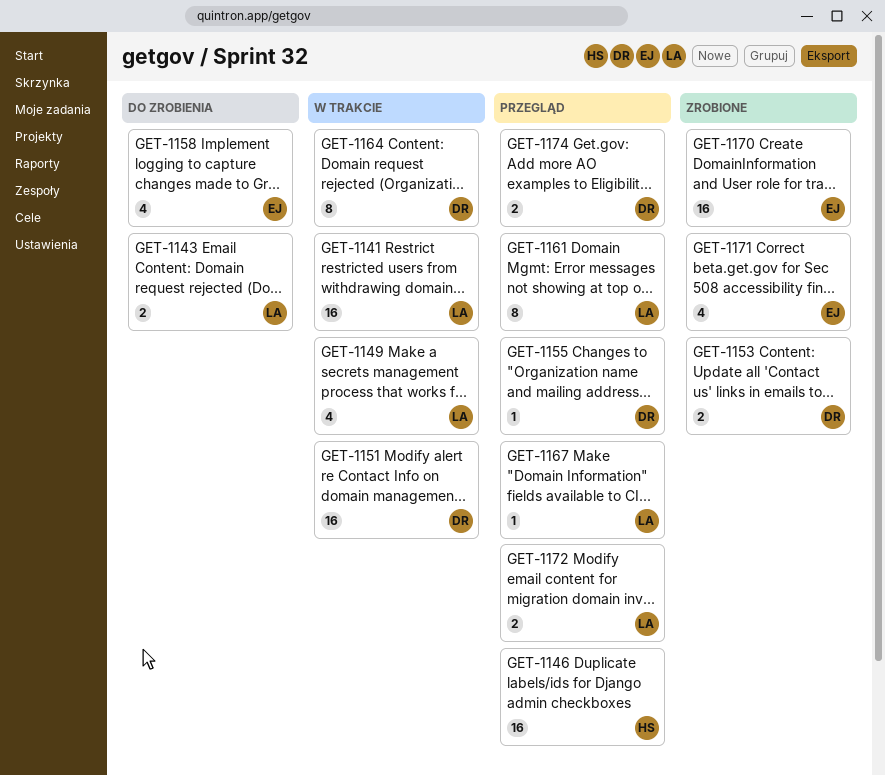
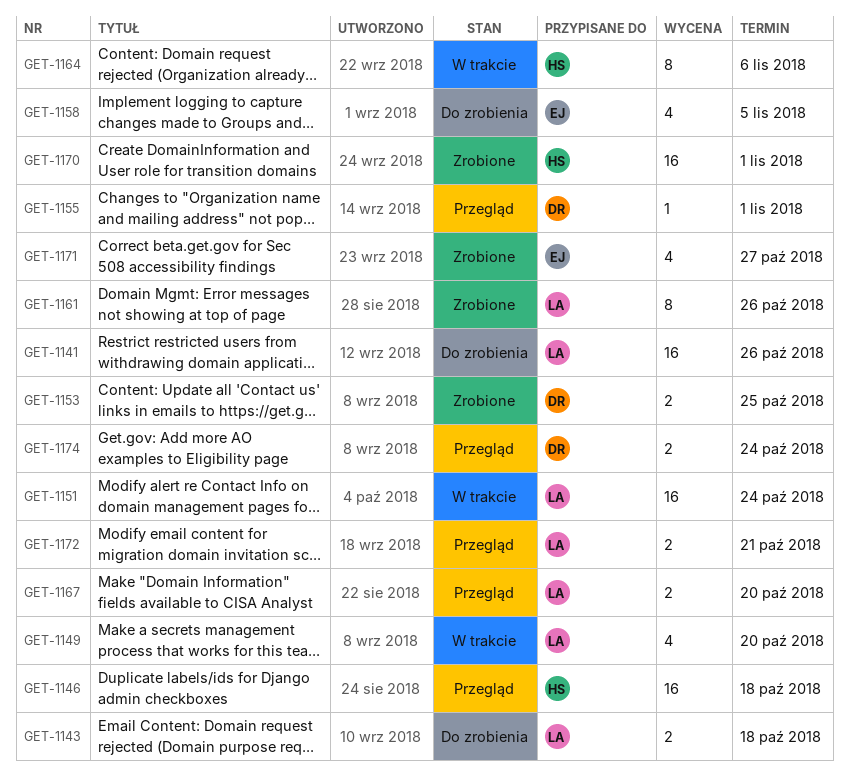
GET-1141, status: W trakcie -> Do zrobienia
GET-1151, owner: DR -> LA
GET-1161, status: Przegląd -> Zrobione
GET-1164, owner: DR -> HS
GET-1167, estimate: 1 -> 2
GET-1170, owner: EJ -> HS

